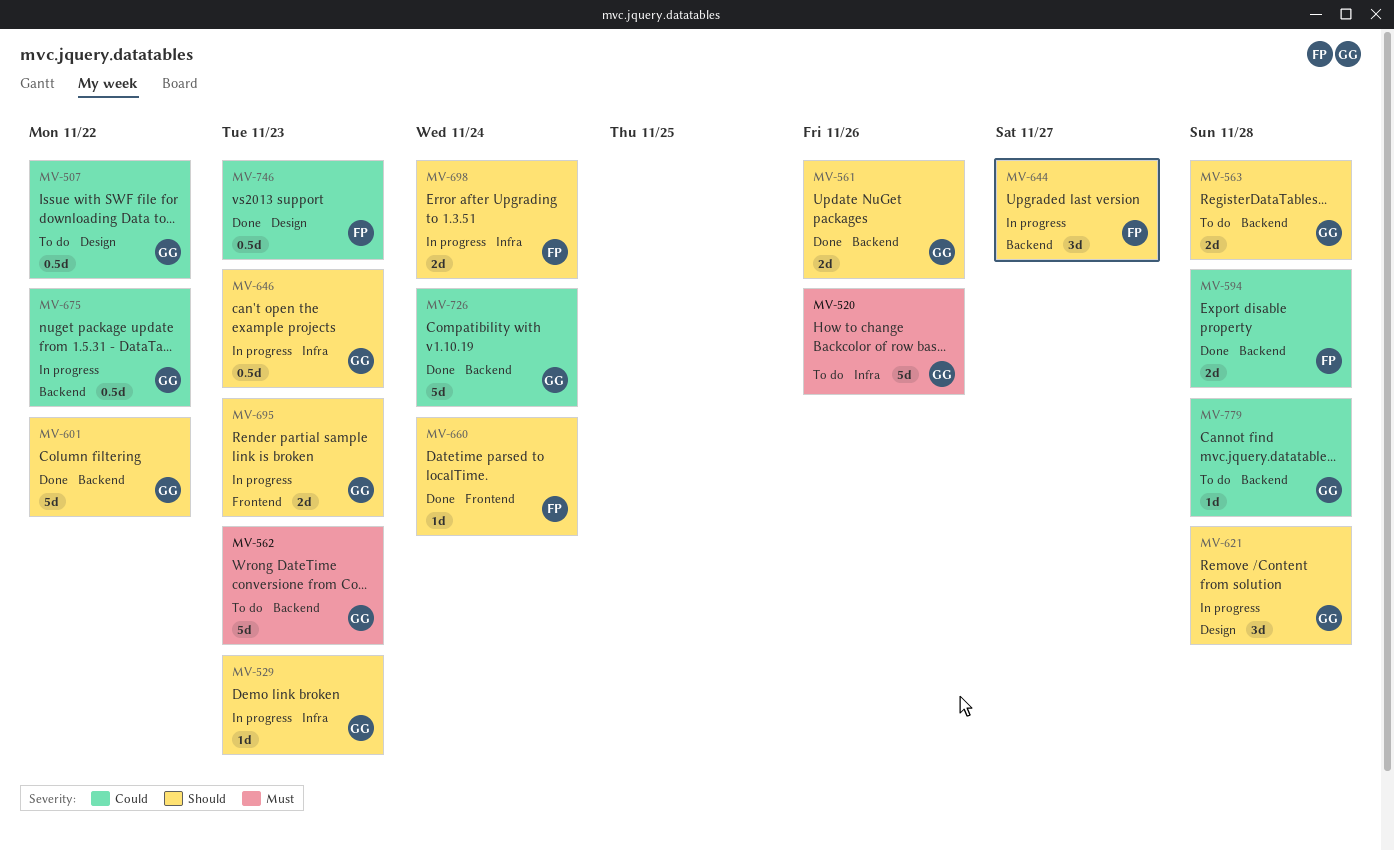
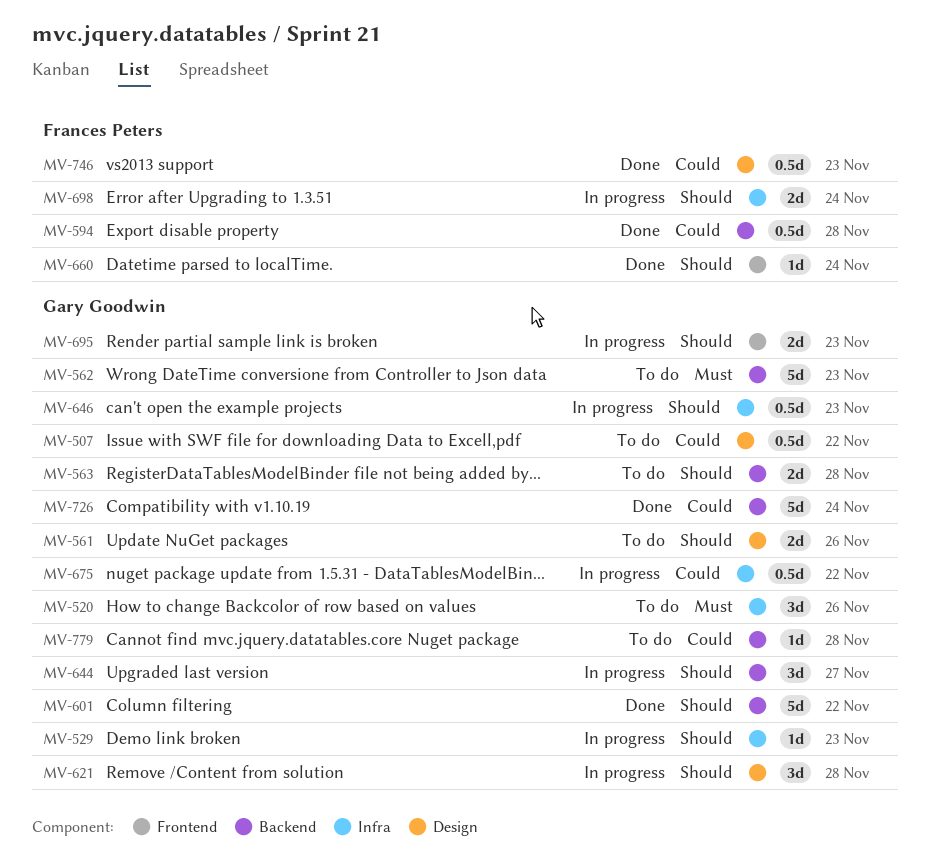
MV-520, estimate: 5d -> 3d
MV-561, status: Done -> To do
MV-561, label: Backend -> Design
MV-594, estimate: 2d -> 0.5d
MV-644, owner: Frances Peters -> Gary Goodwin
MV-675, label: Backend -> Infra

